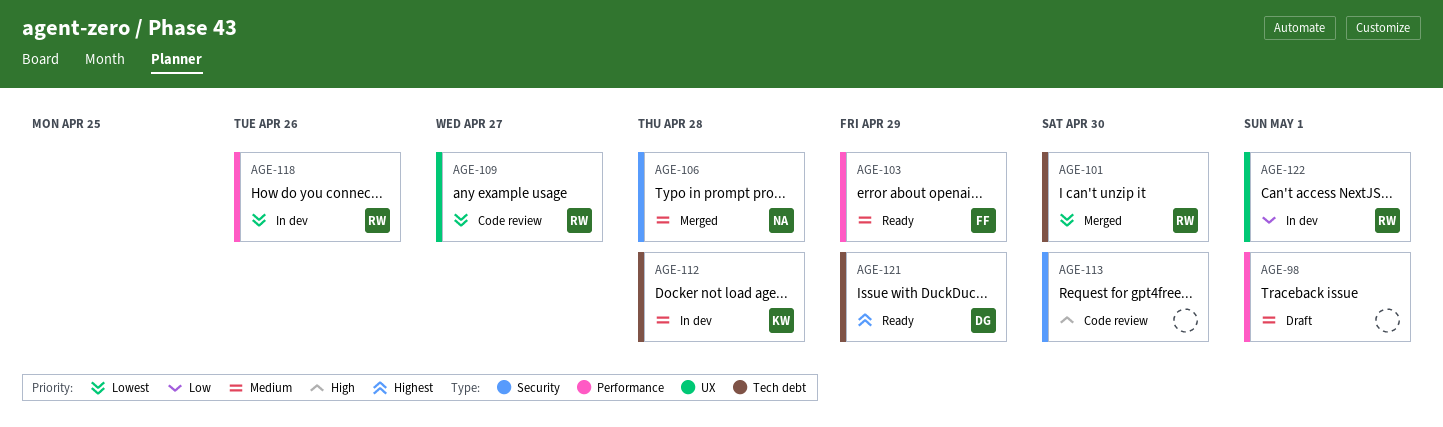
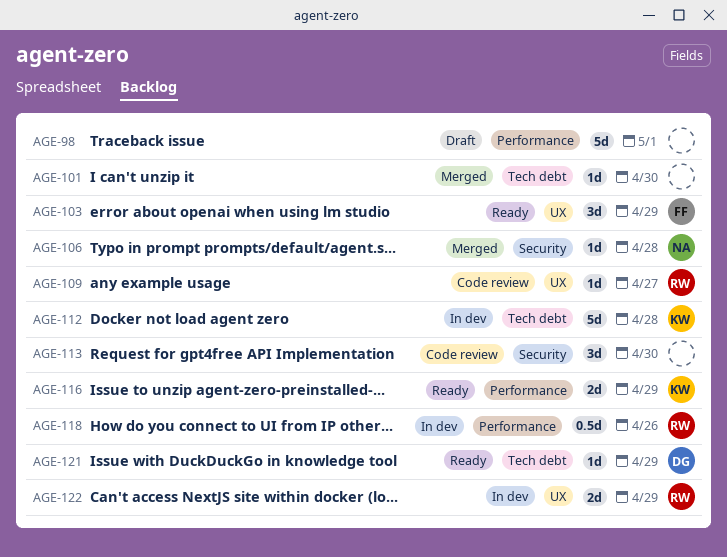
AGE-101, owner: RW -> none
AGE-103, label: Performance -> UX
AGE-116: none -> present
AGE-122, due: May 1 -> Apr 29

